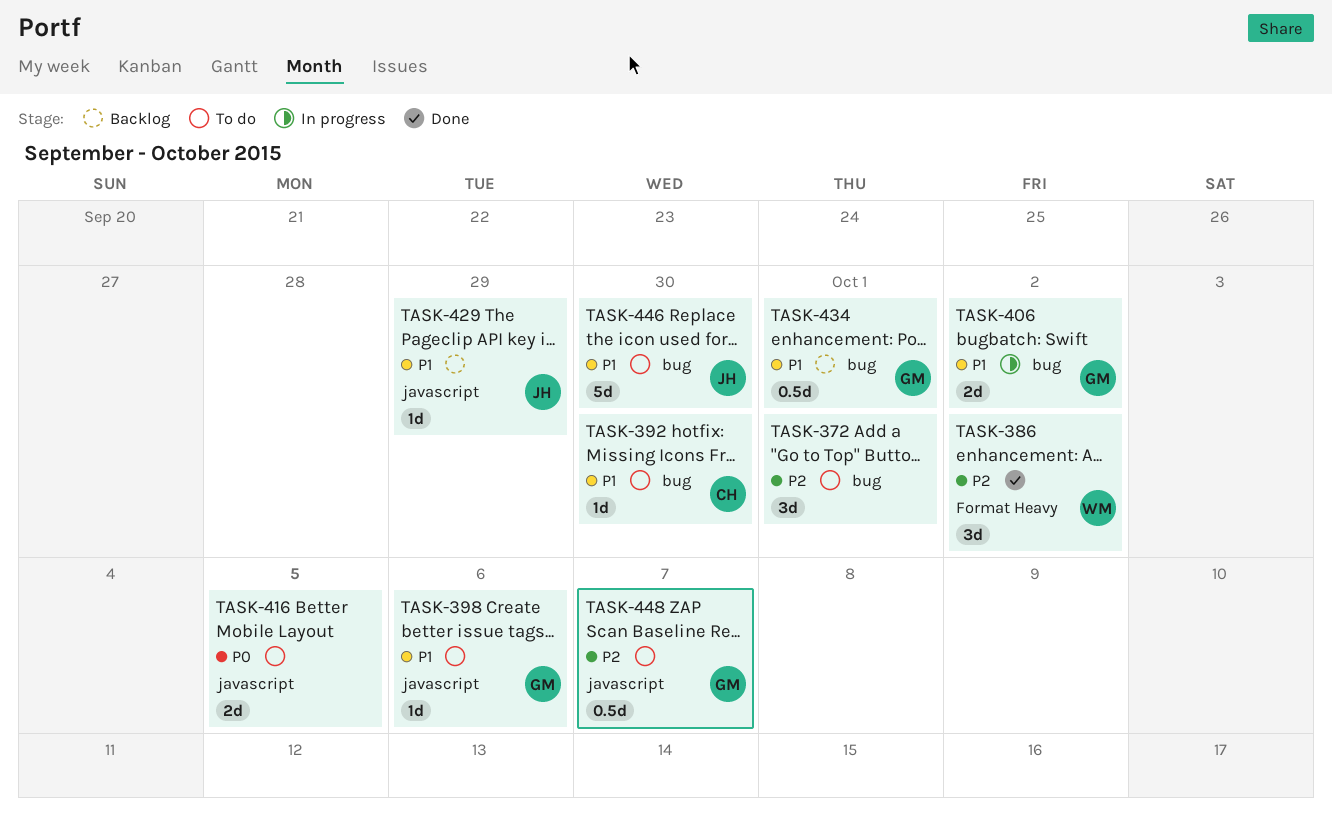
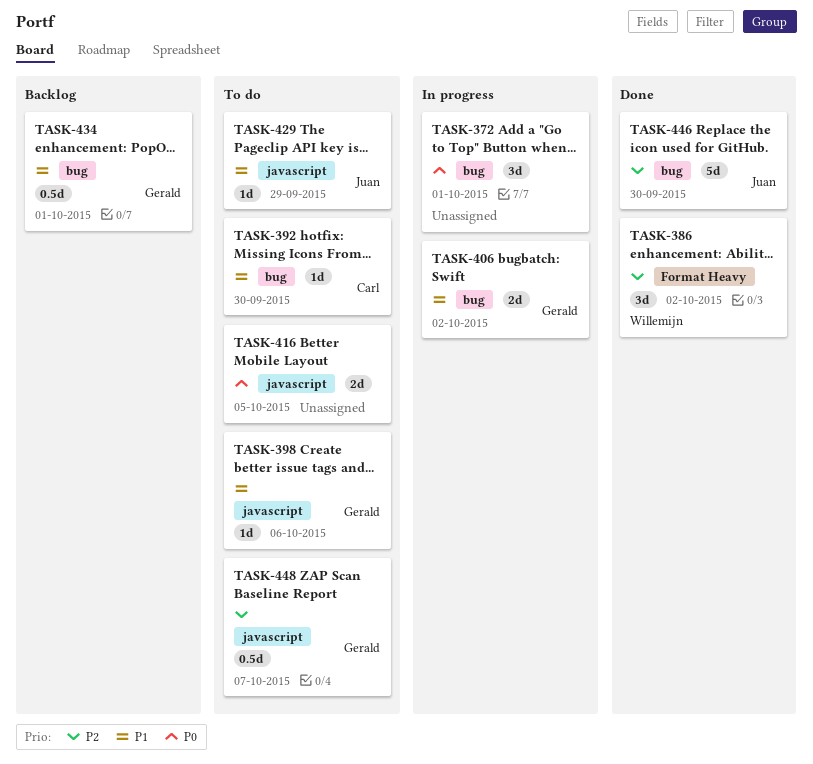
TASK-372, status: To do -> In progress
TASK-372, priority: P2 -> P0
TASK-429, status: Backlog -> To do
TASK-446, status: To do -> Done
TASK-446, priority: P1 -> P2

